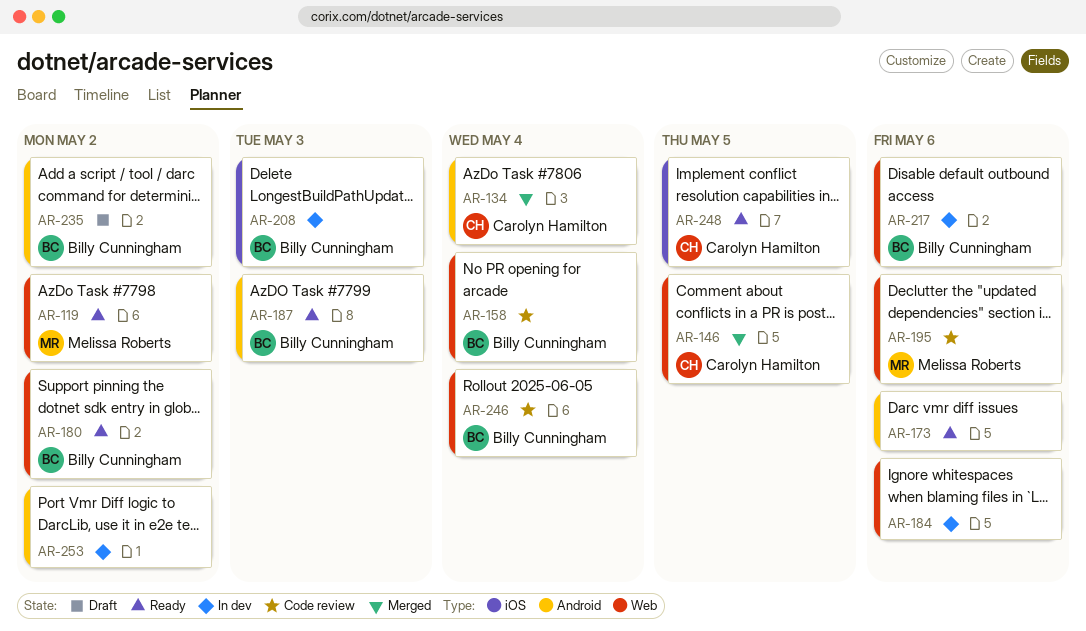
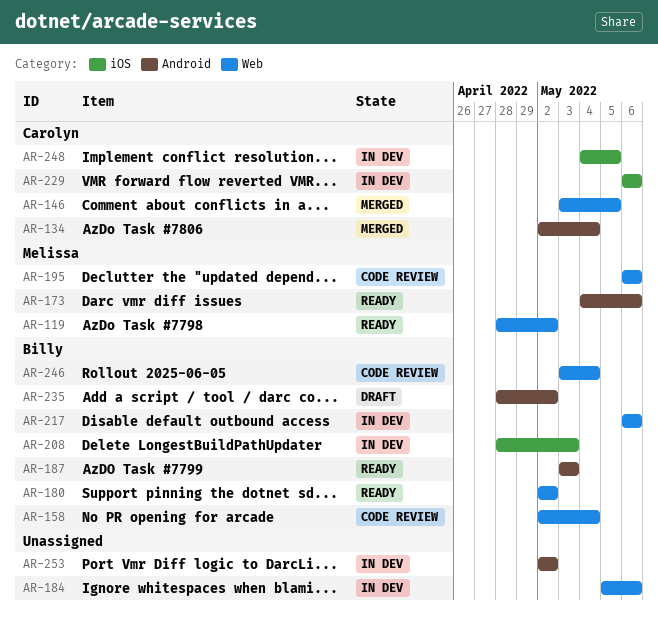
AR-173, owner: none -> Melissa Roberts
AR-229: none -> present
AR-248, status: Ready -> In dev

